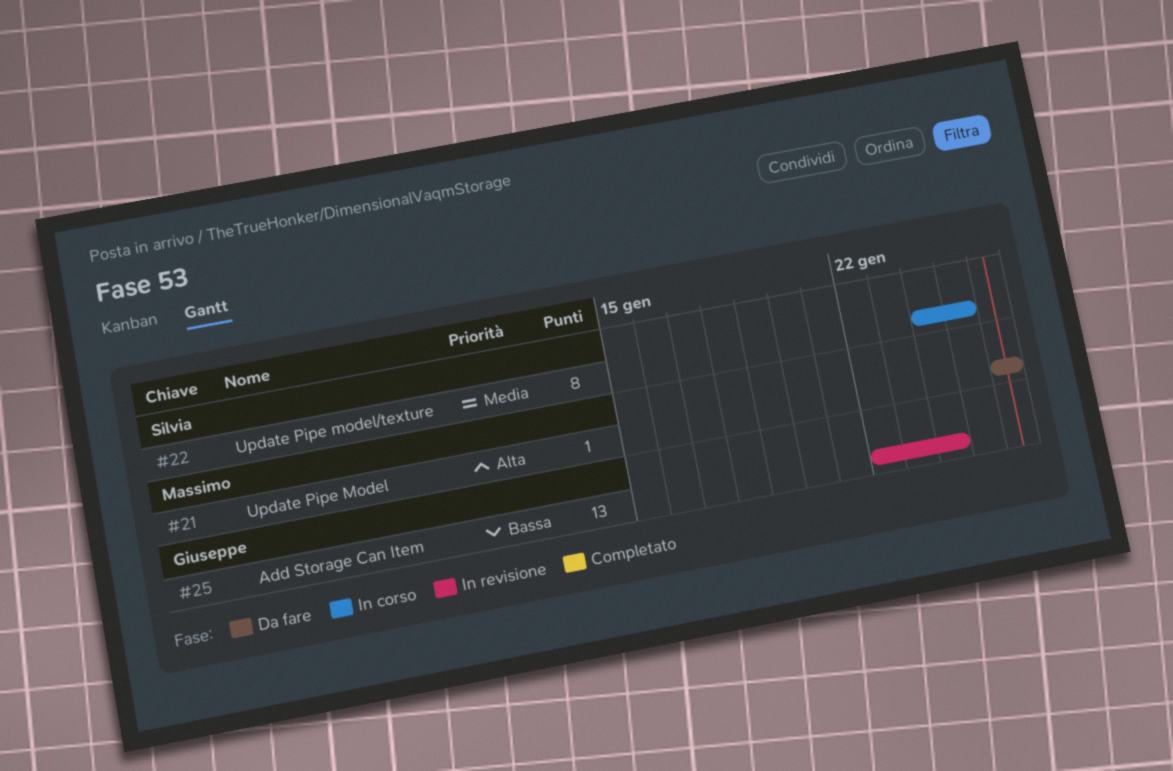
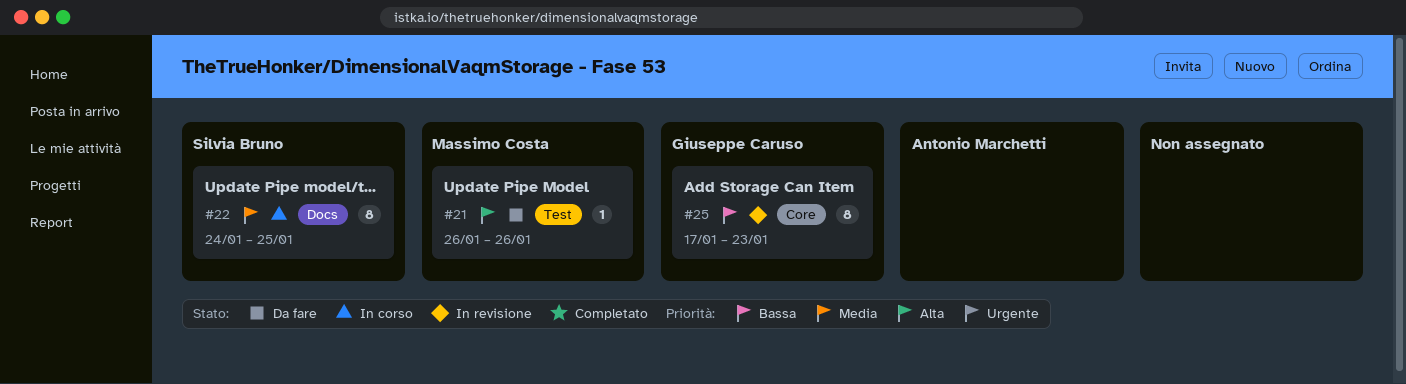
#25, estimate: 13 -> 8
#25, start: Jan 22 -> Jan 17
#25, due: Jan 24 -> Jan 23

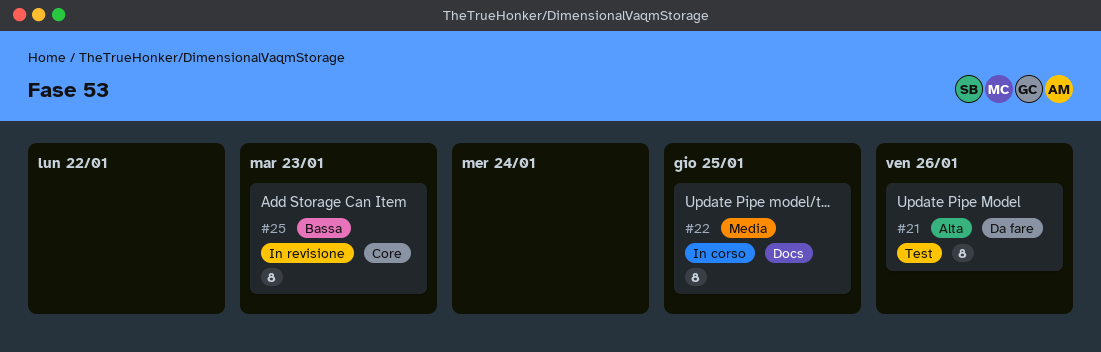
#21, estimate: 1 -> 8

